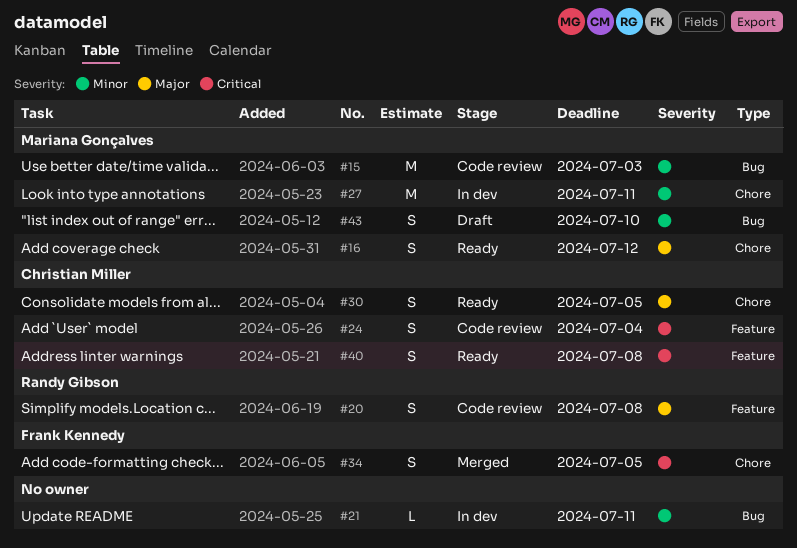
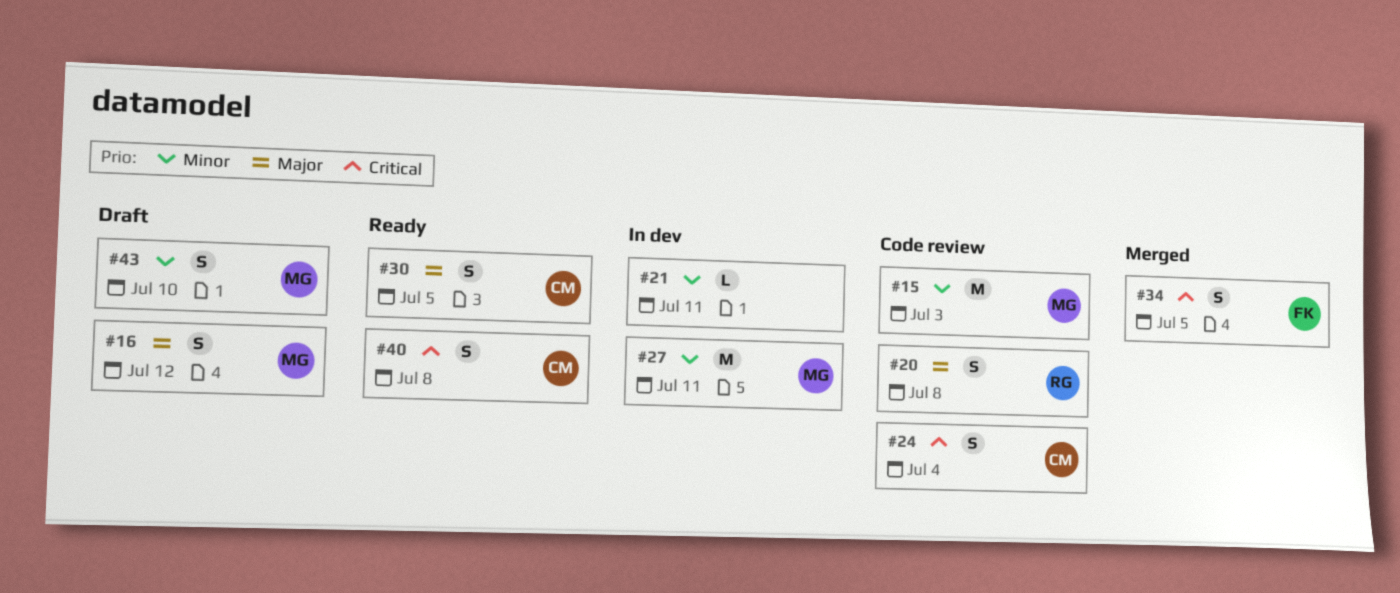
#16, status: Ready -> Draft

